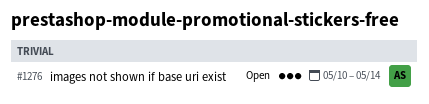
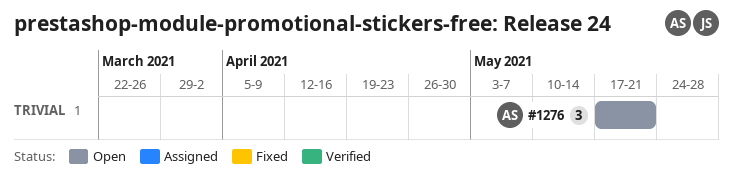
#1276, start: May 10 -> May 17
#1276, due: May 14 -> May 21

